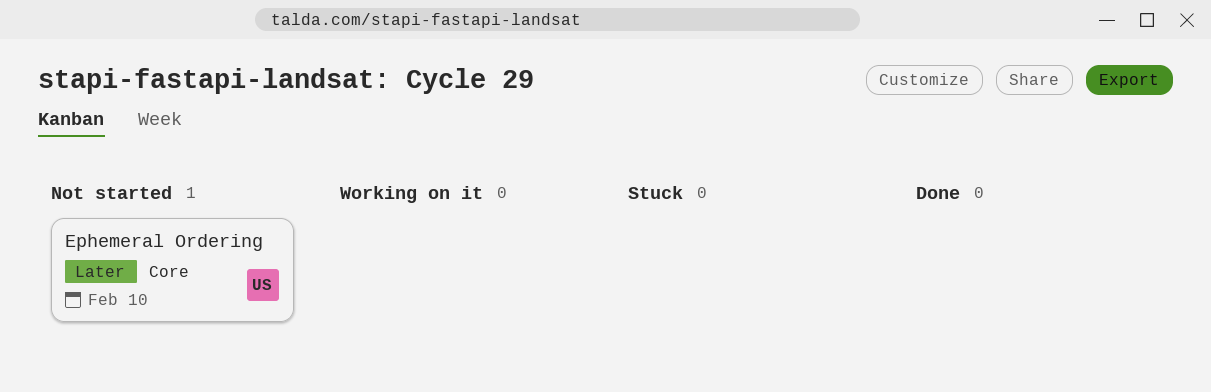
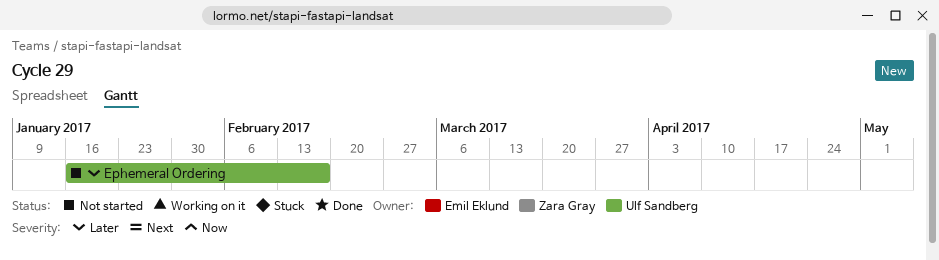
Ephemeral Ordering, due: Feb 10 -> Feb 17

